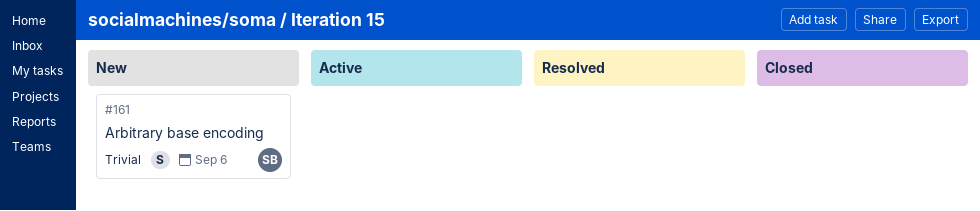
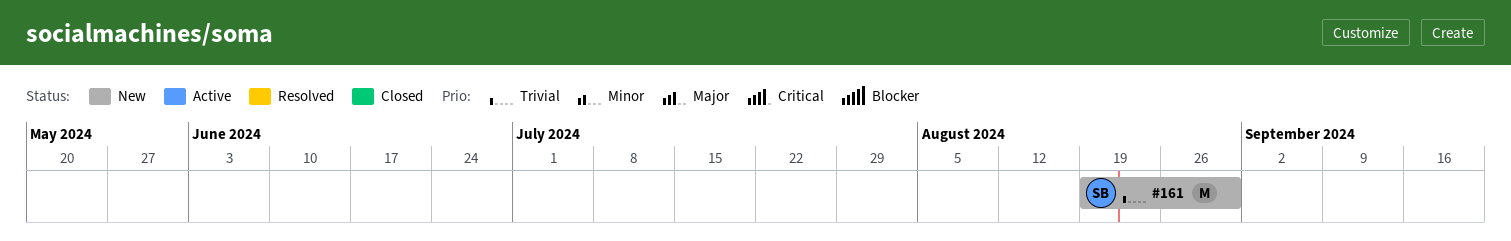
#161, estimate: S -> M
#161, due: Sep 6 -> Aug 30

